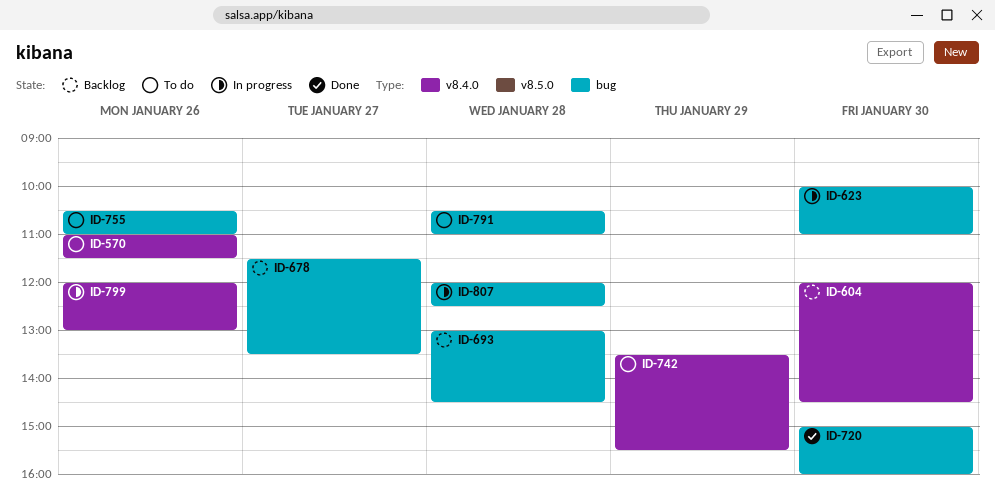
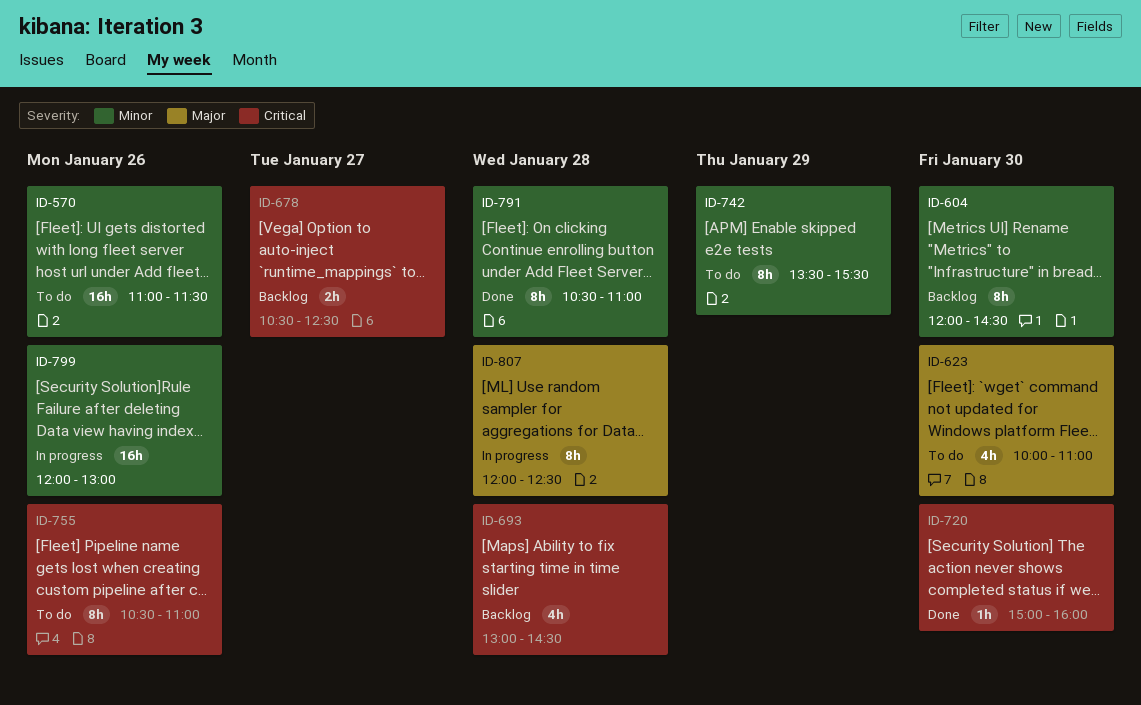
ID-623, status: In progress -> To do
ID-678, begins: 11:30 -> 10:30
ID-678, ends: 13:30 -> 12:30
ID-791, status: To do -> Done

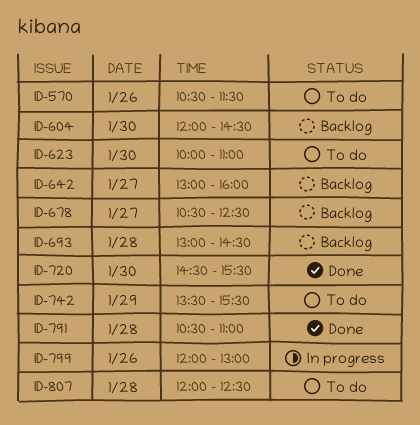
ID-570, begins: 11:00 -> 10:30
ID-642: none -> present
ID-720, begins: 15:00 -> 14:30
ID-720, ends: 16:00 -> 15:30
ID-755: present -> none
ID-807, status: In progress -> To do

